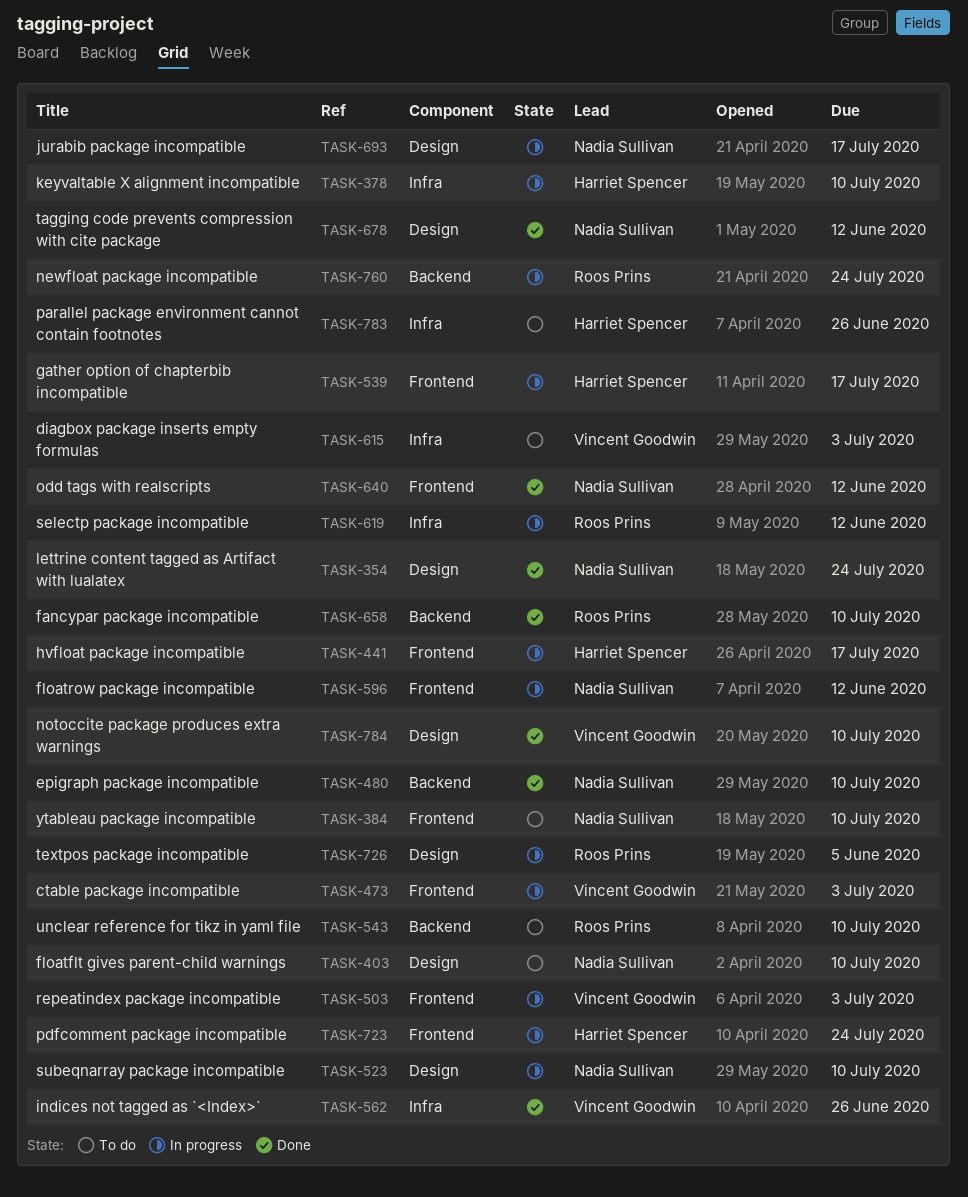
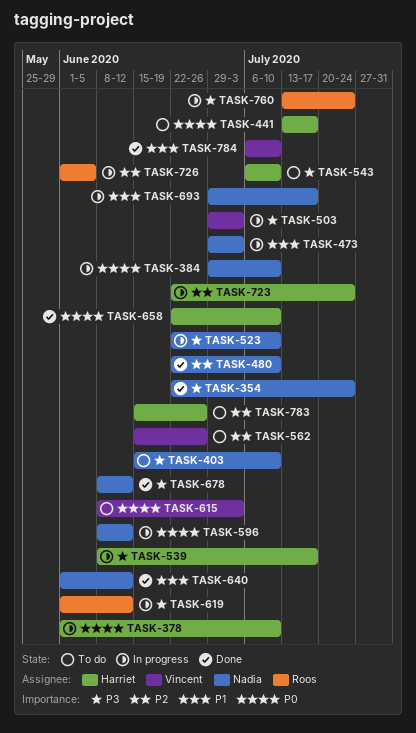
TASK-384, status: To do -> In progress
TASK-441, status: In progress -> To do
TASK-473, owner: Vincent Goodwin -> Nadia Sullivan
TASK-543, owner: Roos Prins -> Harriet Spencer
TASK-562, status: Done -> To do
TASK-658, owner: Roos Prins -> Harriet Spencer

